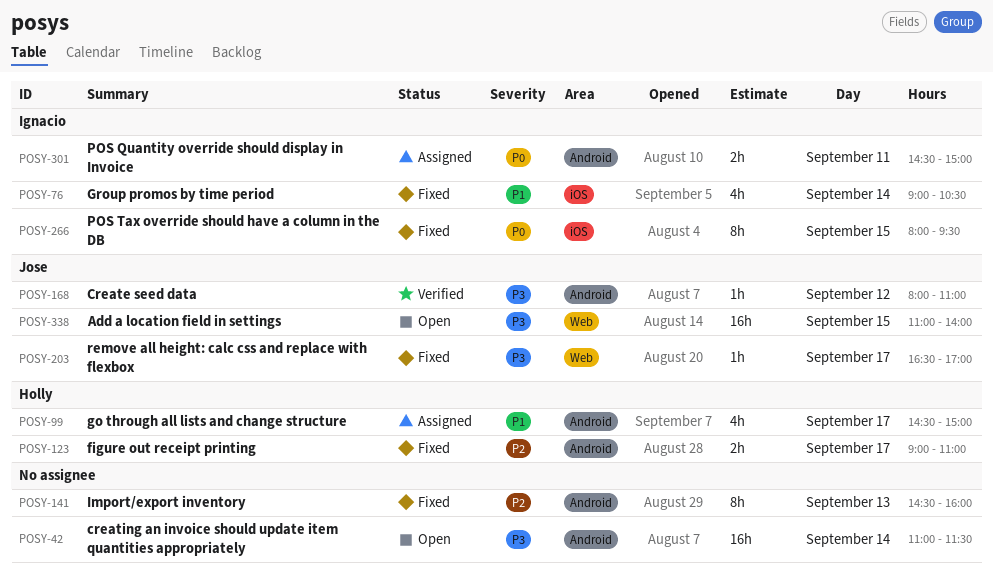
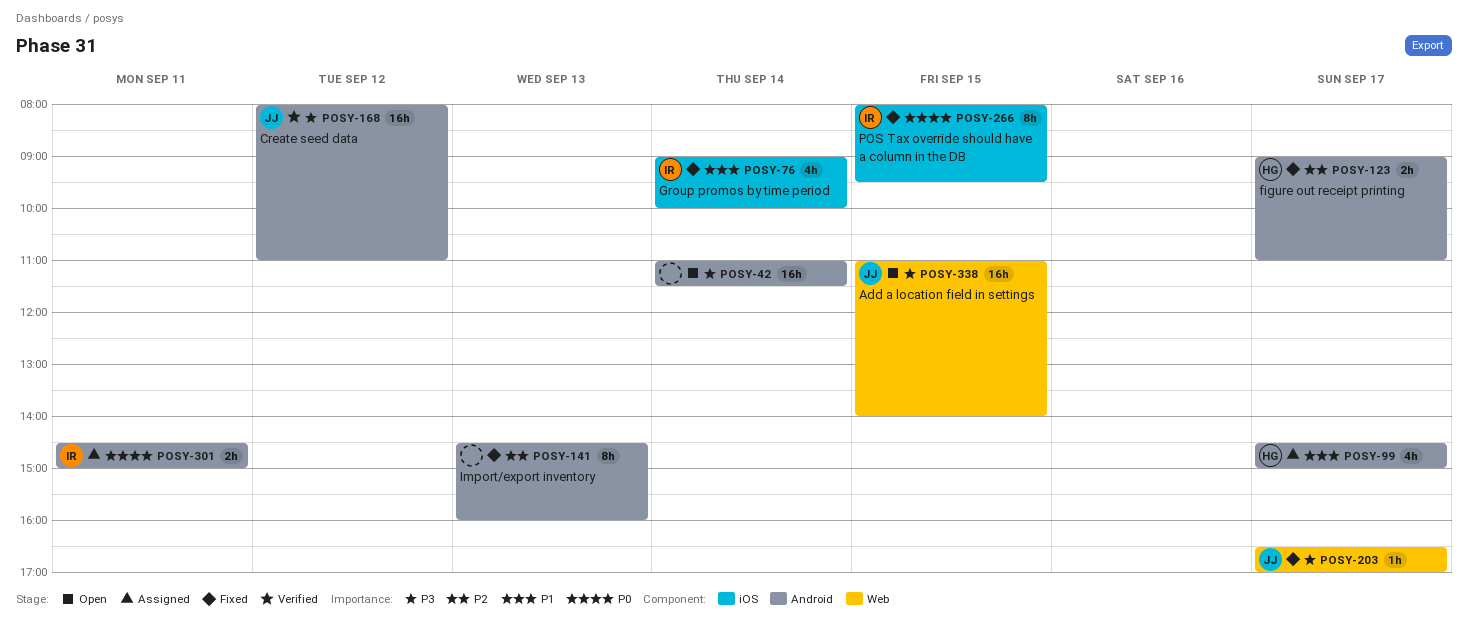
POSY-76, ends: 10:30 -> 10:00
POSY-168, estimate: 1h -> 16h

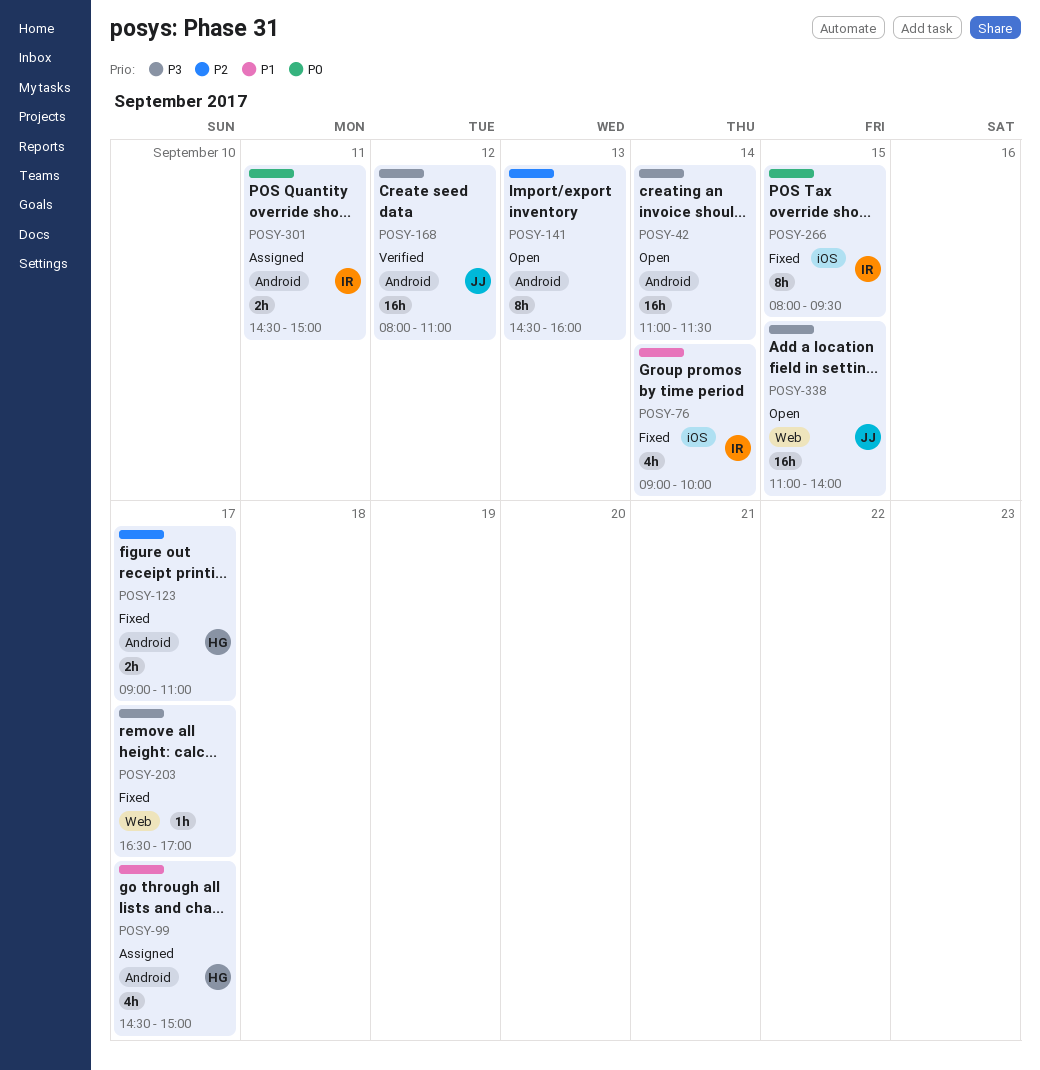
POSY-141, status: Fixed -> Open
POSY-203, owner: JJ -> none

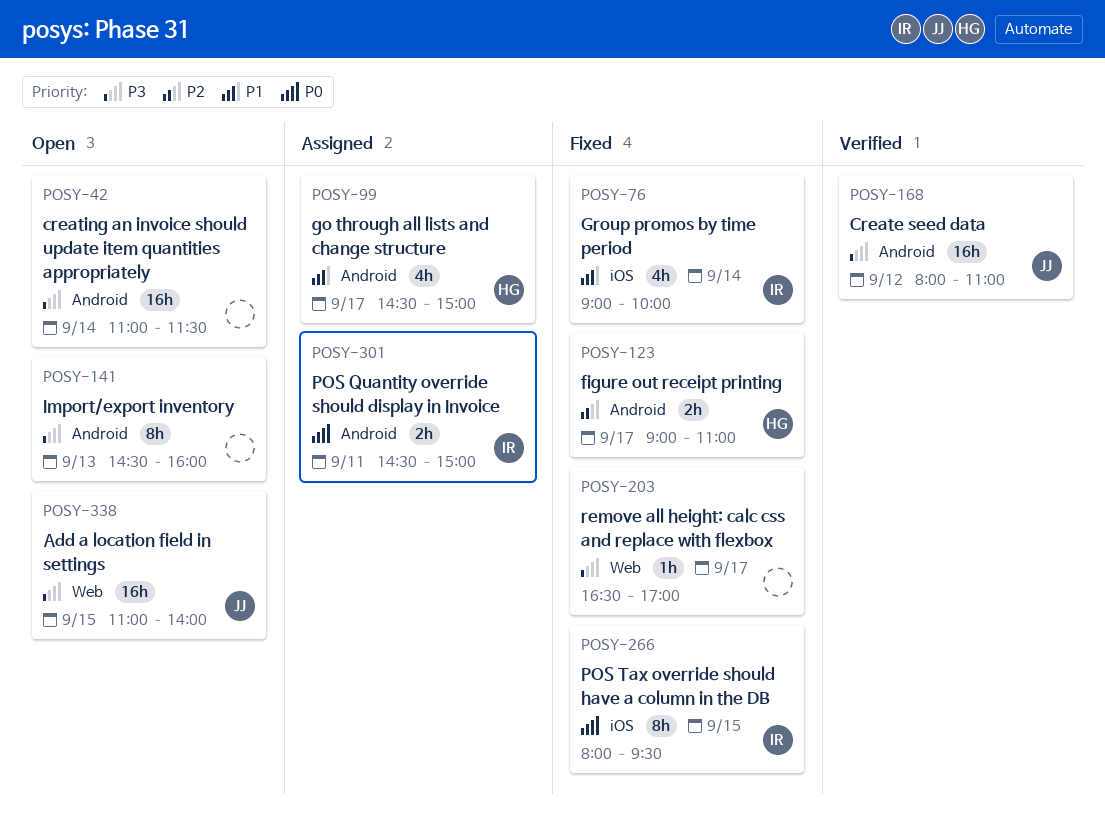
POSY-141, priority: P2 -> P3

